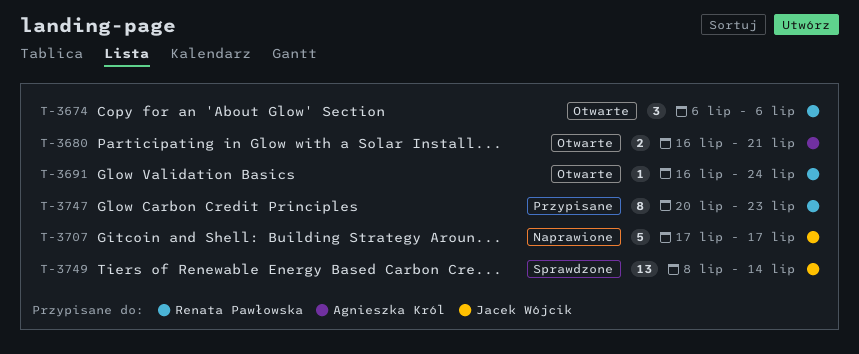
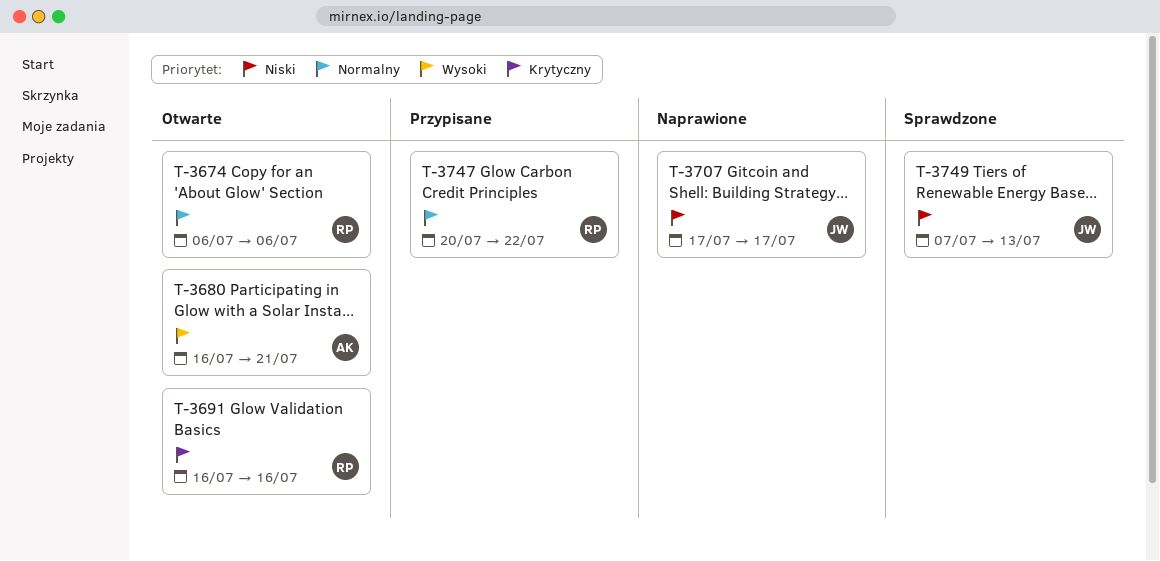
T-3691, due: Jul 24 -> Jul 16
T-3747, due: Jul 23 -> Jul 22
T-3749, start: Jul 8 -> Jul 7
T-3749, due: Jul 14 -> Jul 13

